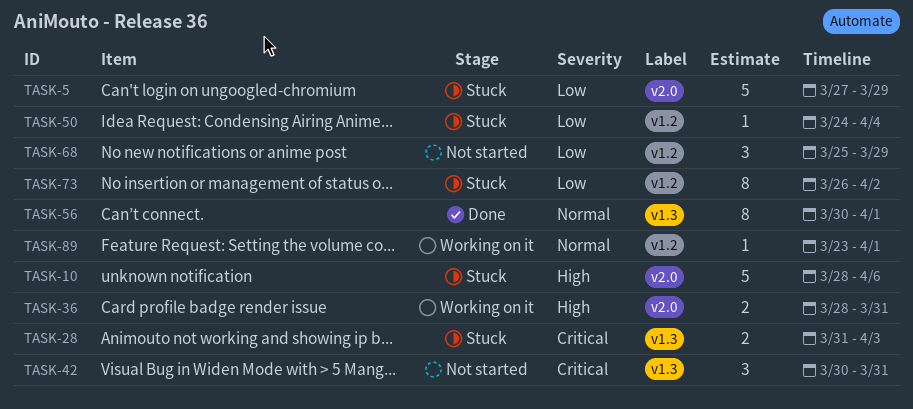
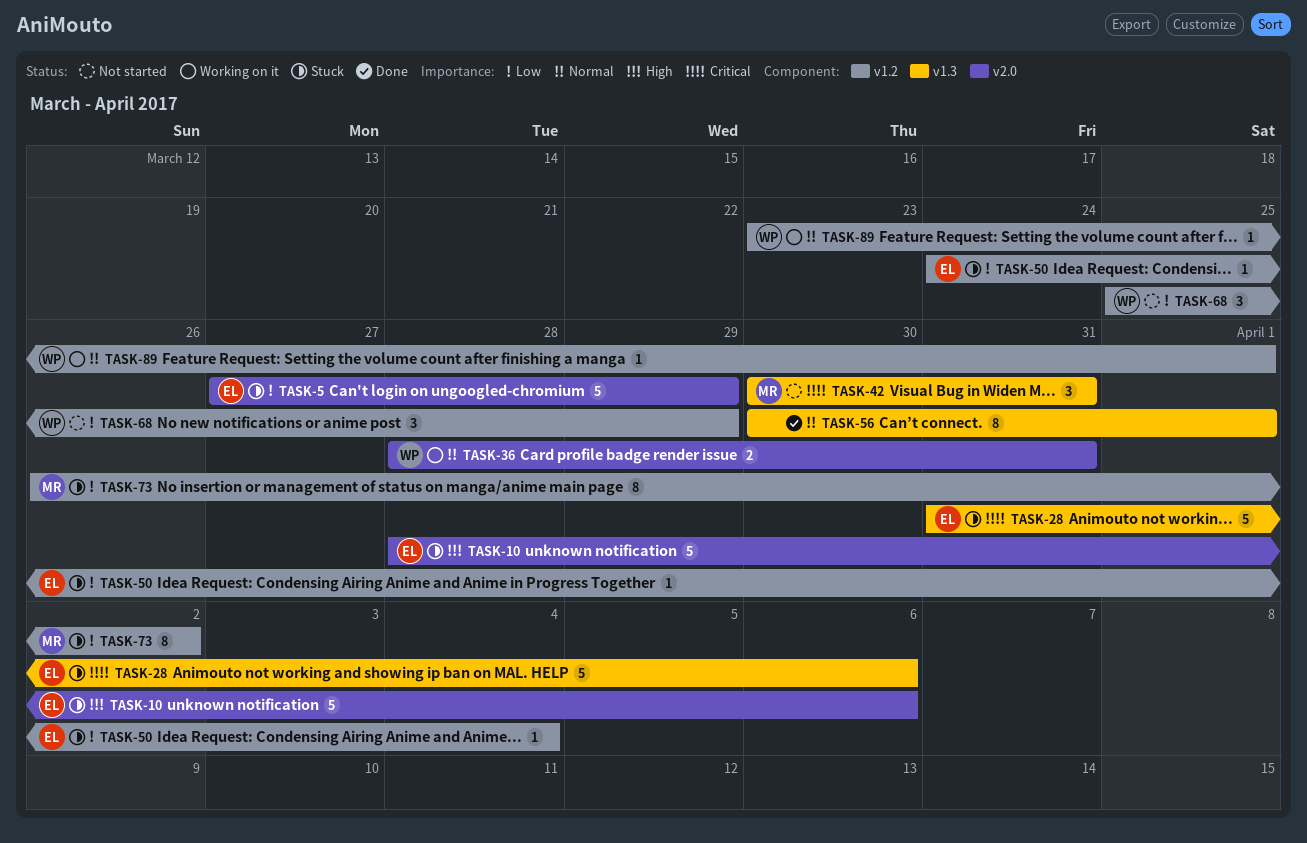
TASK-28, estimate: 2 -> 5
TASK-28, due: Apr 3 -> Apr 6
TASK-36, priority: High -> Normal

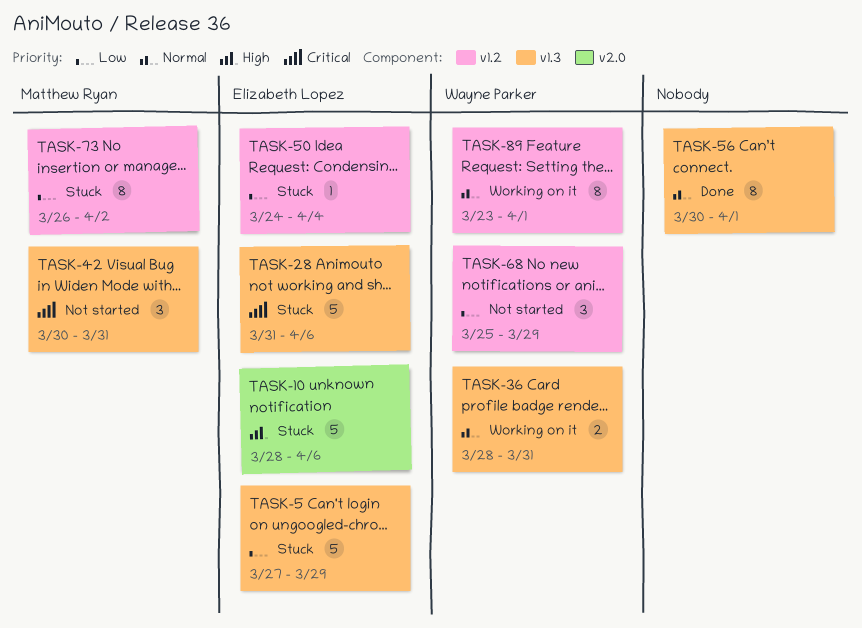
TASK-5, label: v2.0 -> v1.3
TASK-36, label: v2.0 -> v1.3
TASK-89, estimate: 1 -> 8

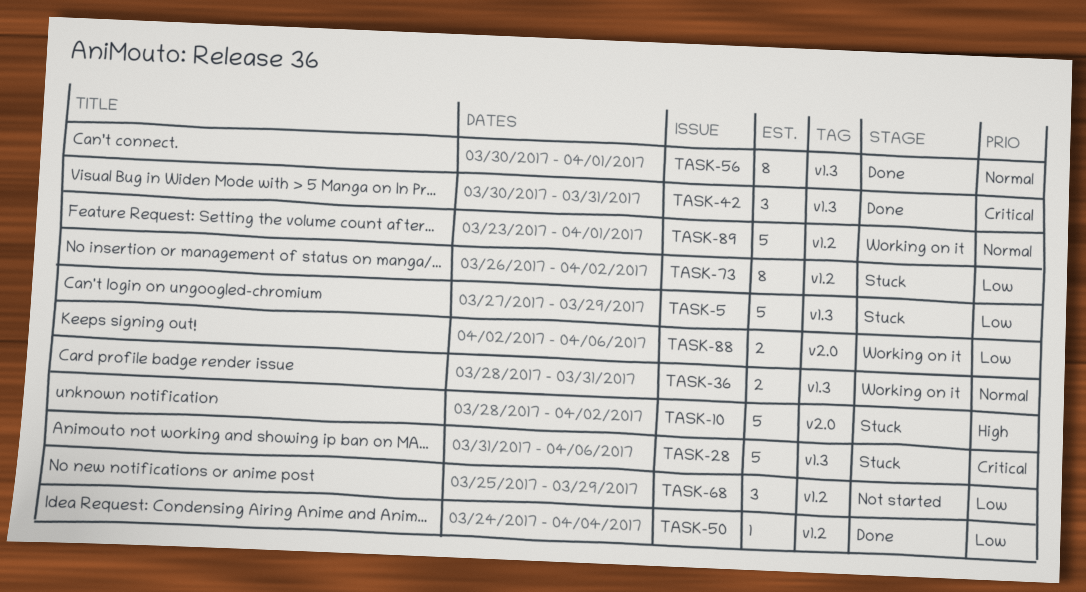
TASK-10, due: Apr 6 -> Apr 2
TASK-42, status: Not started -> Done
TASK-50, status: Stuck -> Done
TASK-88: none -> present
TASK-89, estimate: 8 -> 5

